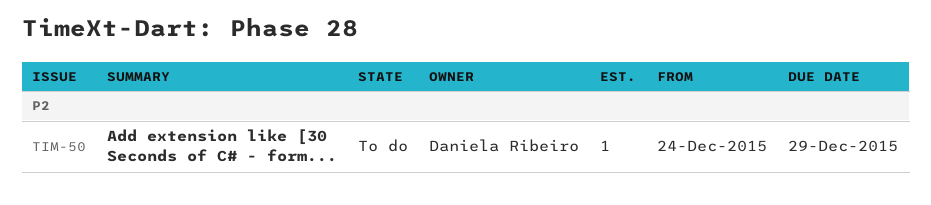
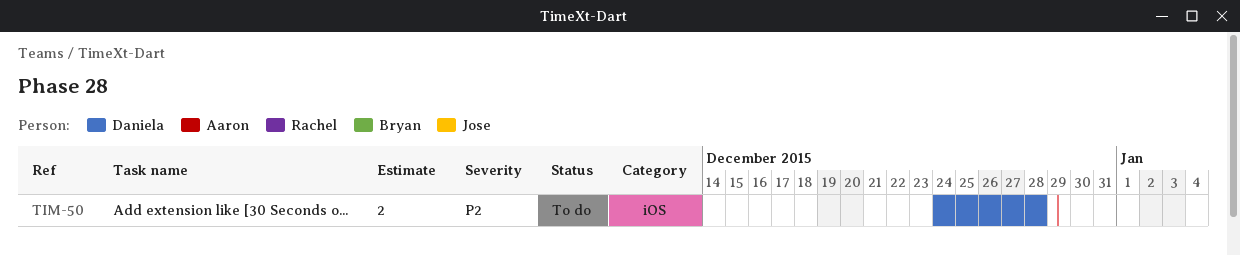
TIM-50, estimate: 1 -> 2
TIM-50, due: Dec 29 -> Dec 28

